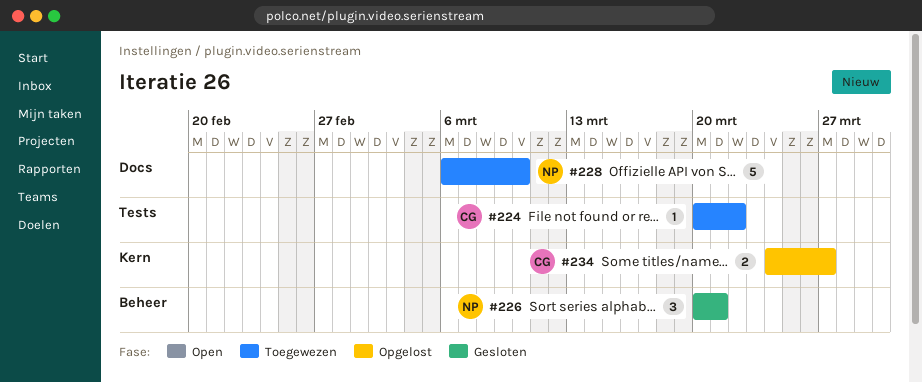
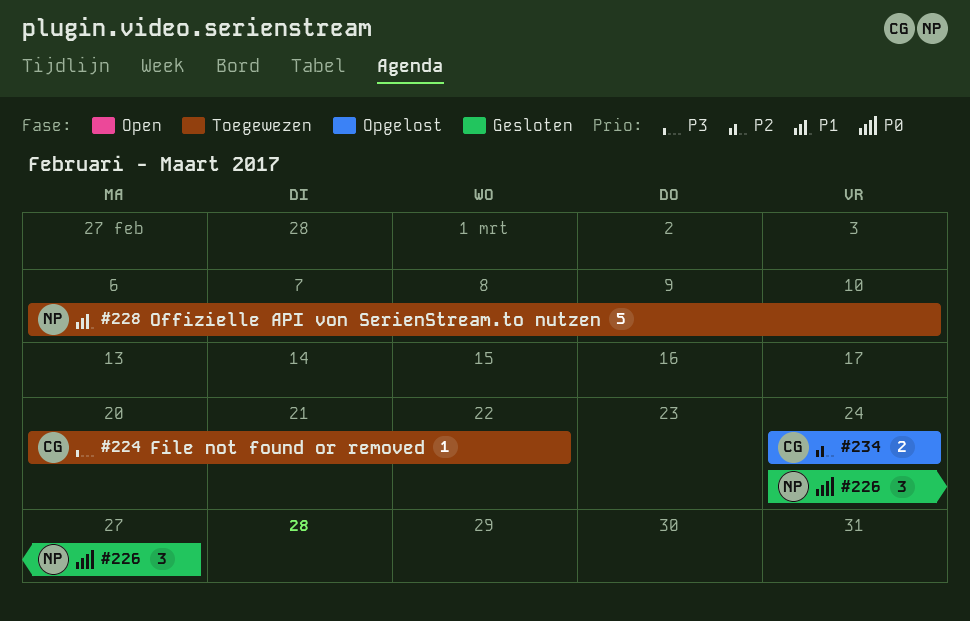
#226, start: Mar 20 -> Mar 24
#226, due: Mar 21 -> Mar 27
#234, due: Mar 27 -> Mar 24

